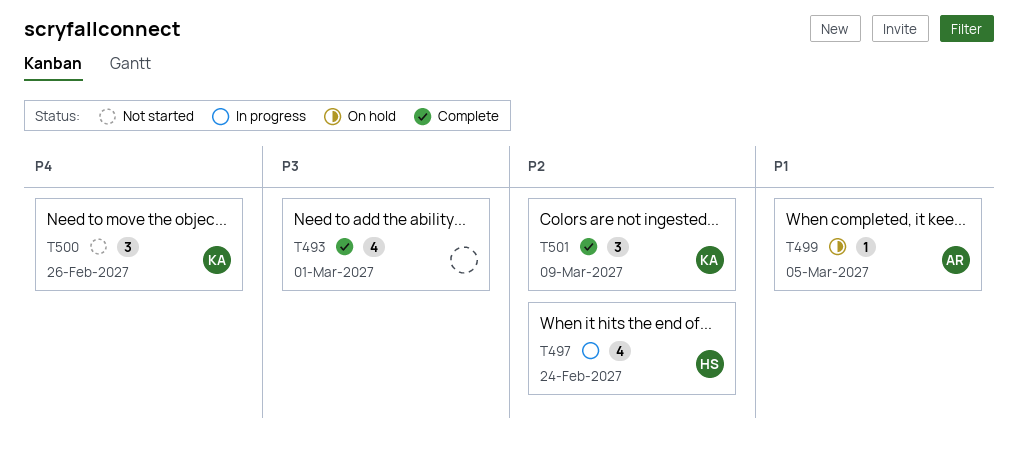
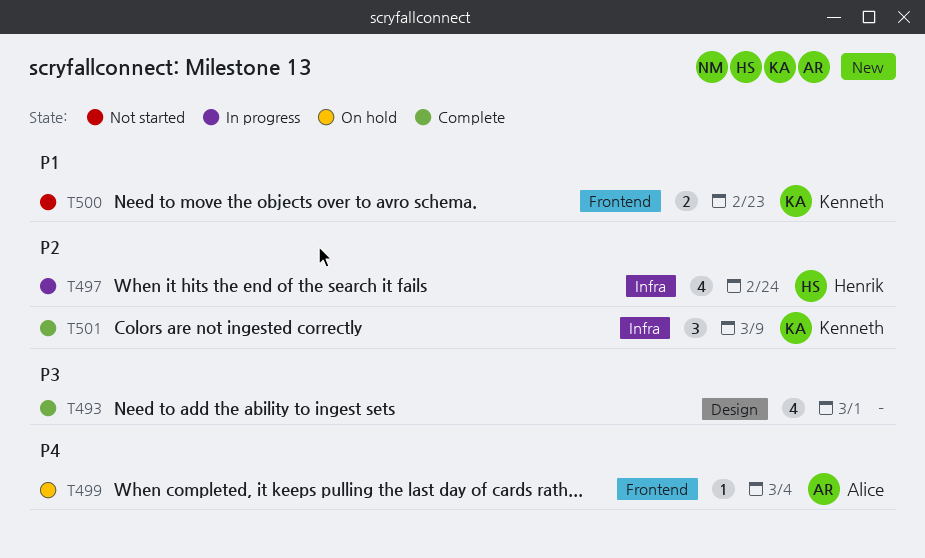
T499, priority: P1 -> P4
T499, due: Mar 5 -> Mar 4
T500, priority: P4 -> P1
T500, estimate: 3 -> 2
T500, due: Feb 26 -> Feb 23

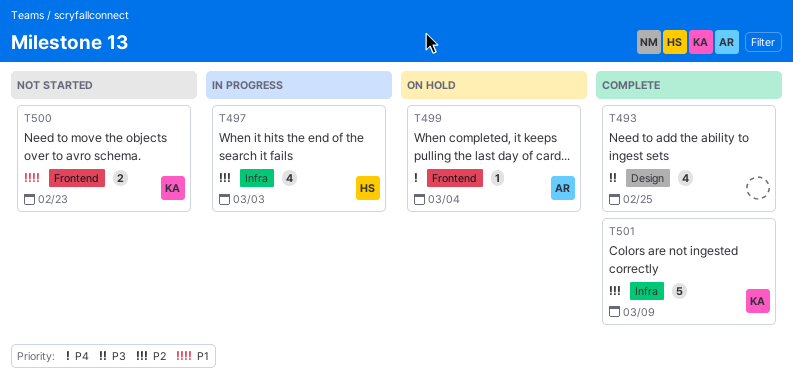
T493, due: Mar 1 -> Feb 25
T497, due: Feb 24 -> Mar 3
T501, estimate: 3 -> 5

